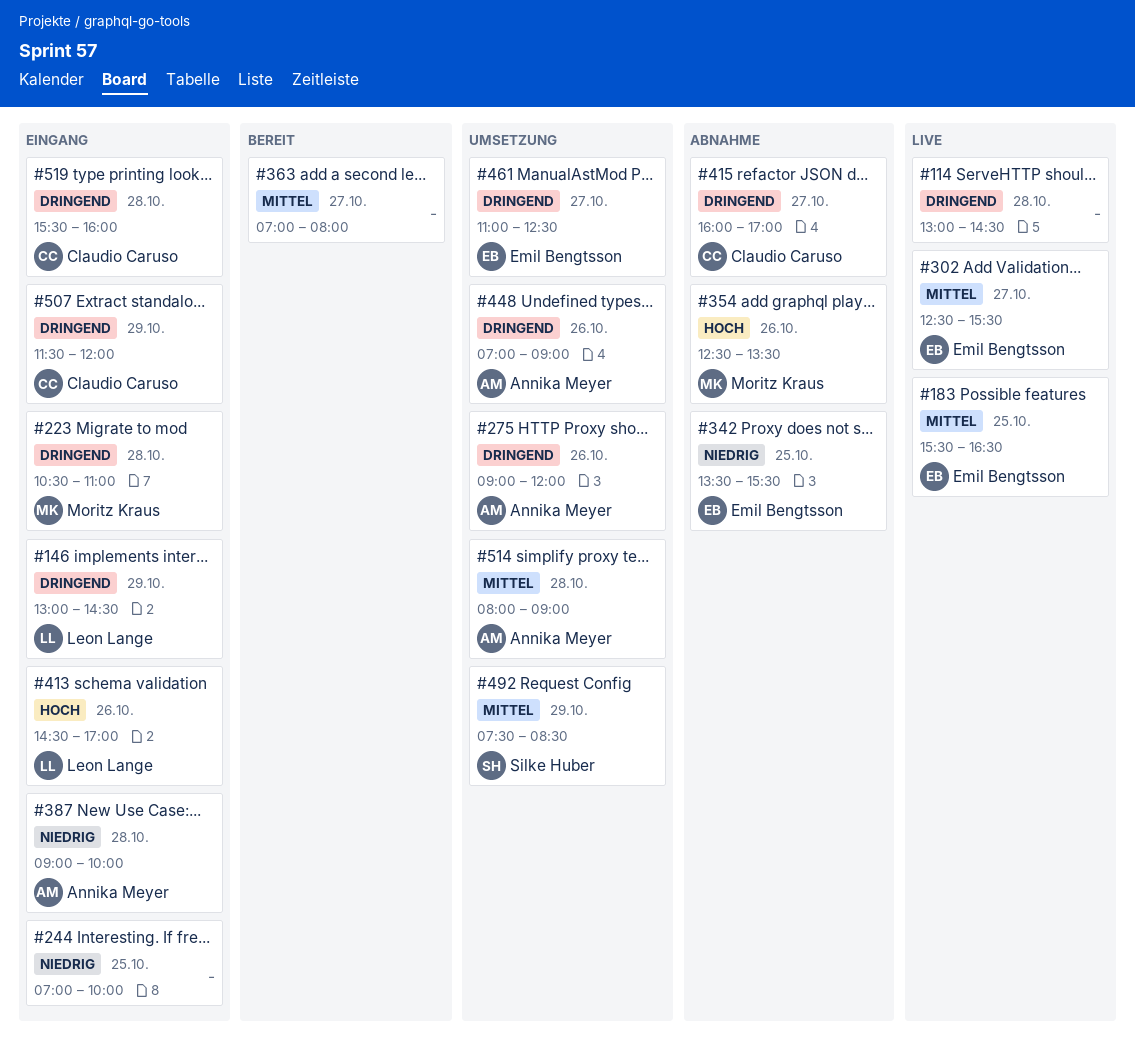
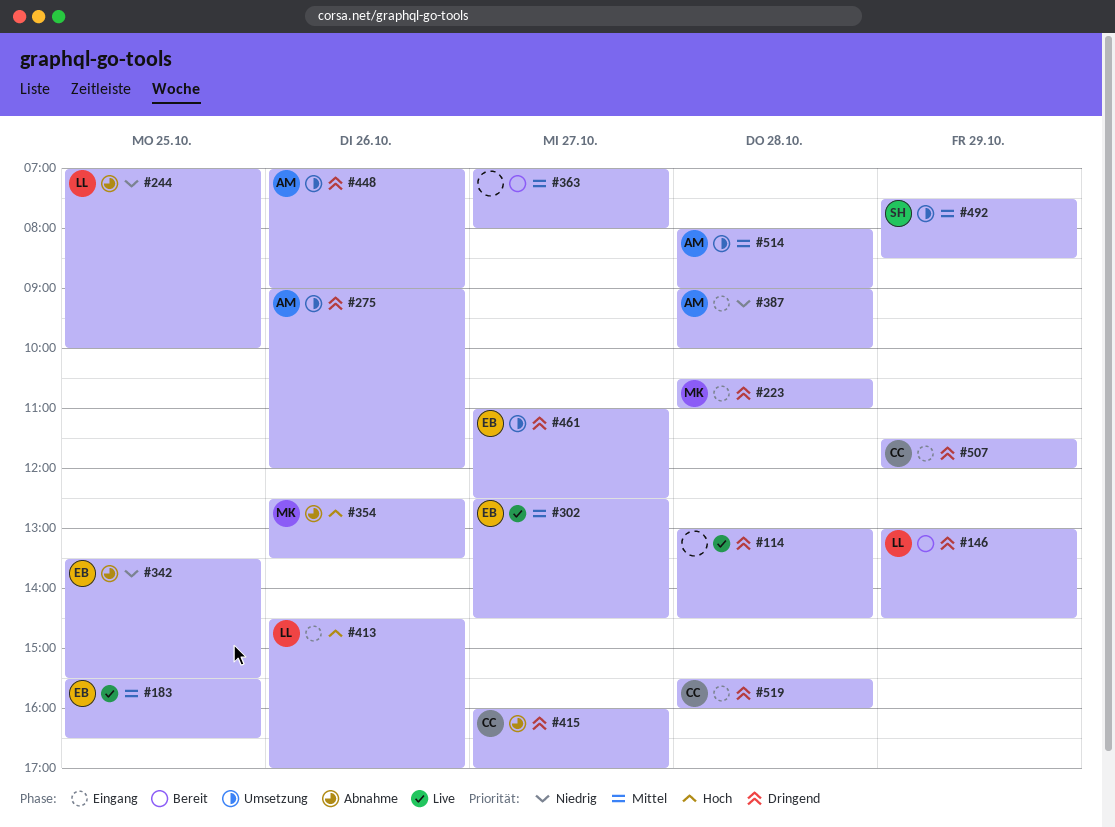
#146, status: Eingang -> Bereit
#244, status: Eingang -> Abnahme
#244, owner: none -> Leon Lange
#302, ends: 15:30 -> 14:30

